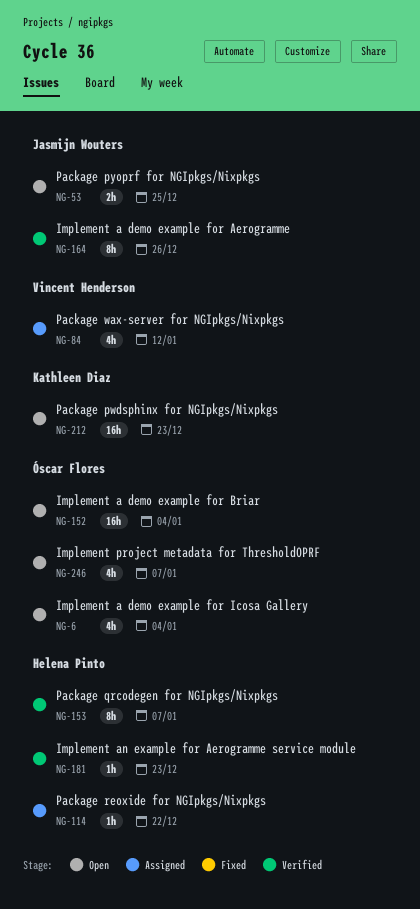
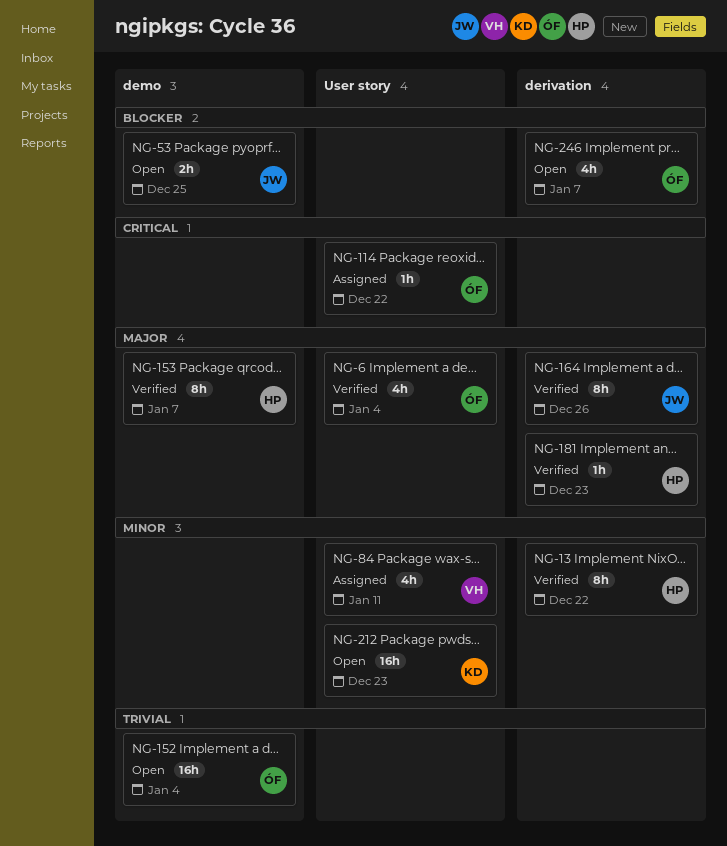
NG-6, status: Open -> Verified
NG-13: none -> present
NG-84, due: Jan 12 -> Jan 11
NG-114, owner: Helena Pinto -> Óscar Flores

